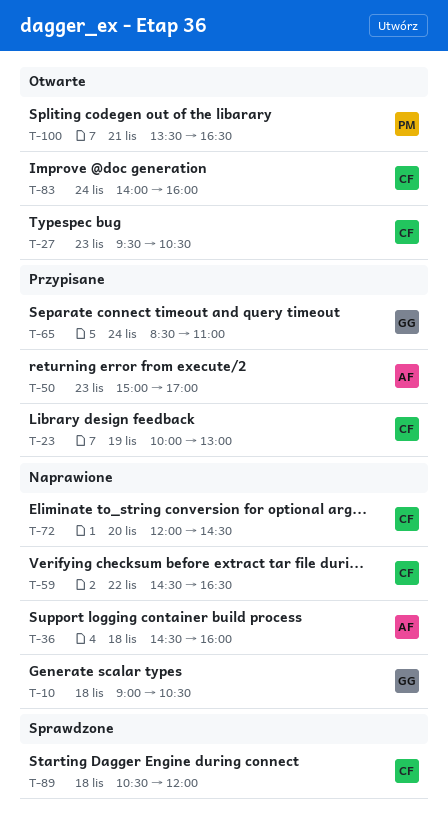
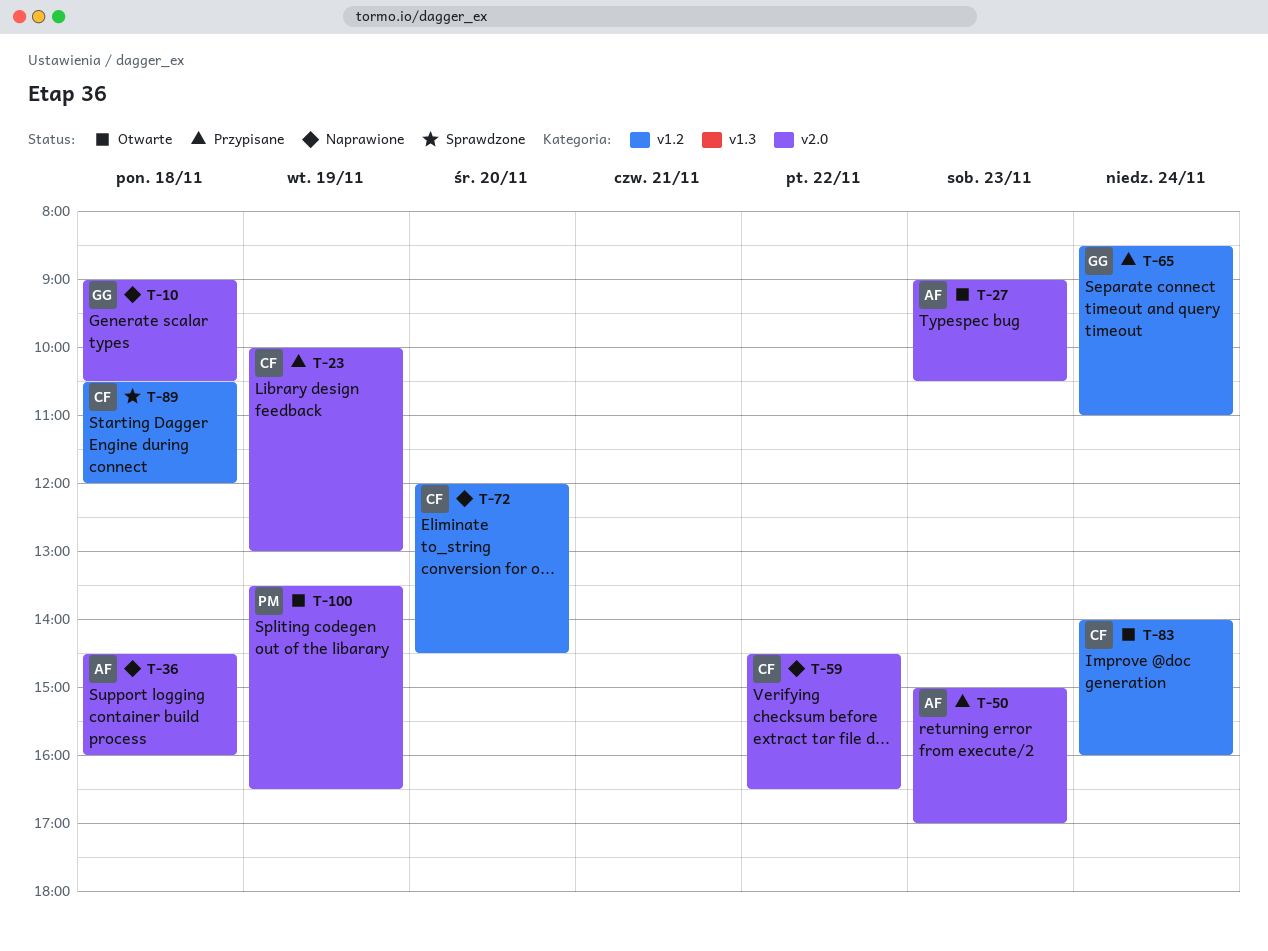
T-27, owner: CF -> AF
T-27, begins: 09:30 -> 09:00
T-100, day: Nov 21 -> Nov 19

